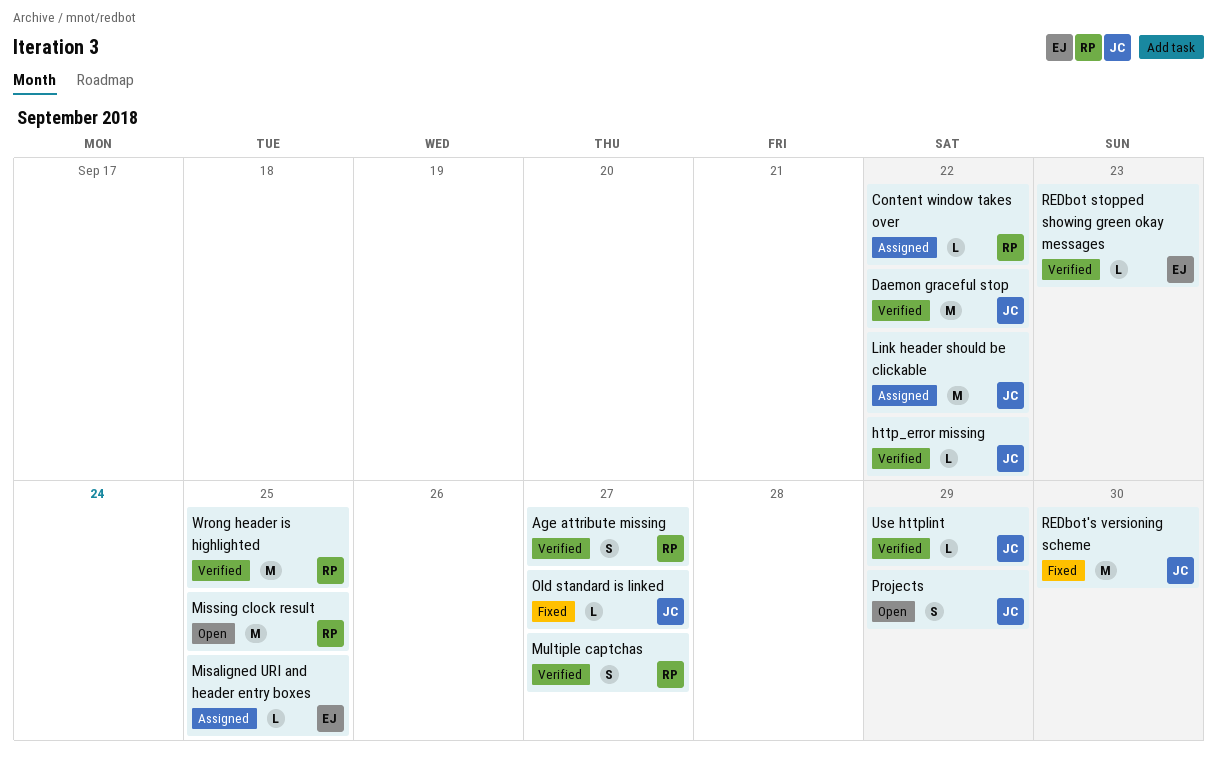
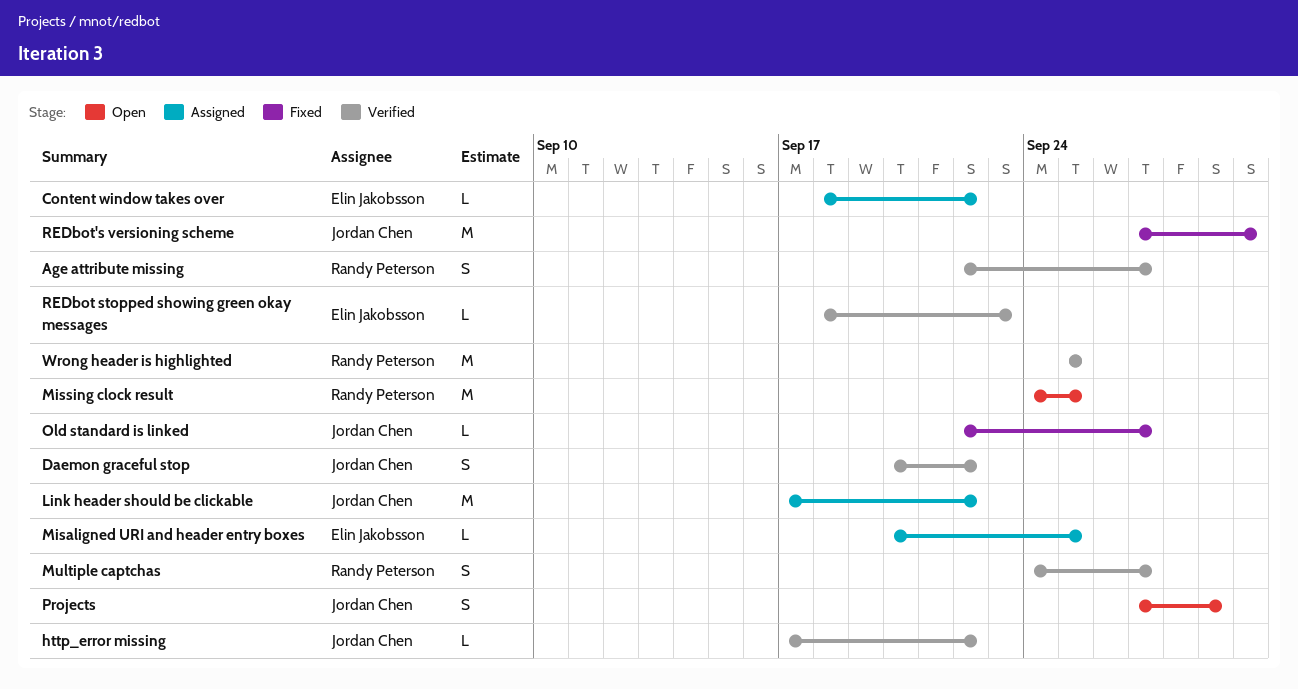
Content window takes over, owner: Randy Peterson -> Elin Jakobsson
Daemon graceful stop, estimate: M -> S
Use httplint: present -> none

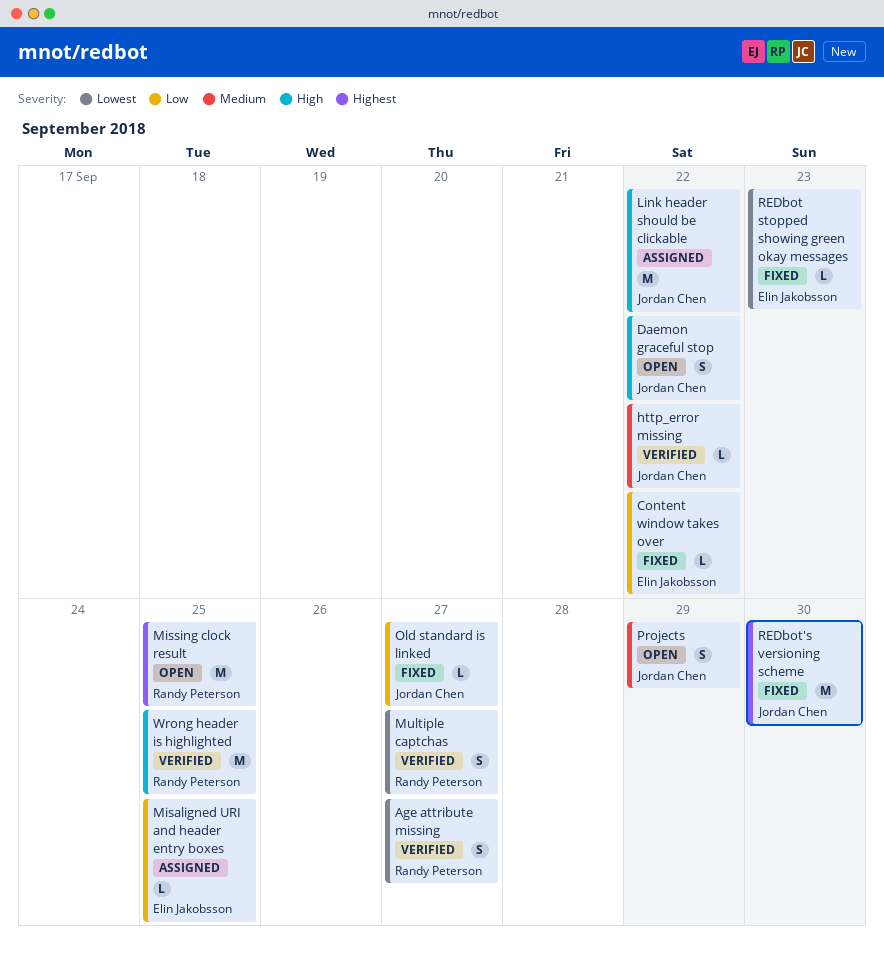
Content window takes over, status: Assigned -> Fixed
Daemon graceful stop, status: Verified -> Open
REDbot stopped showing green okay messages, status: Verified -> Fixed

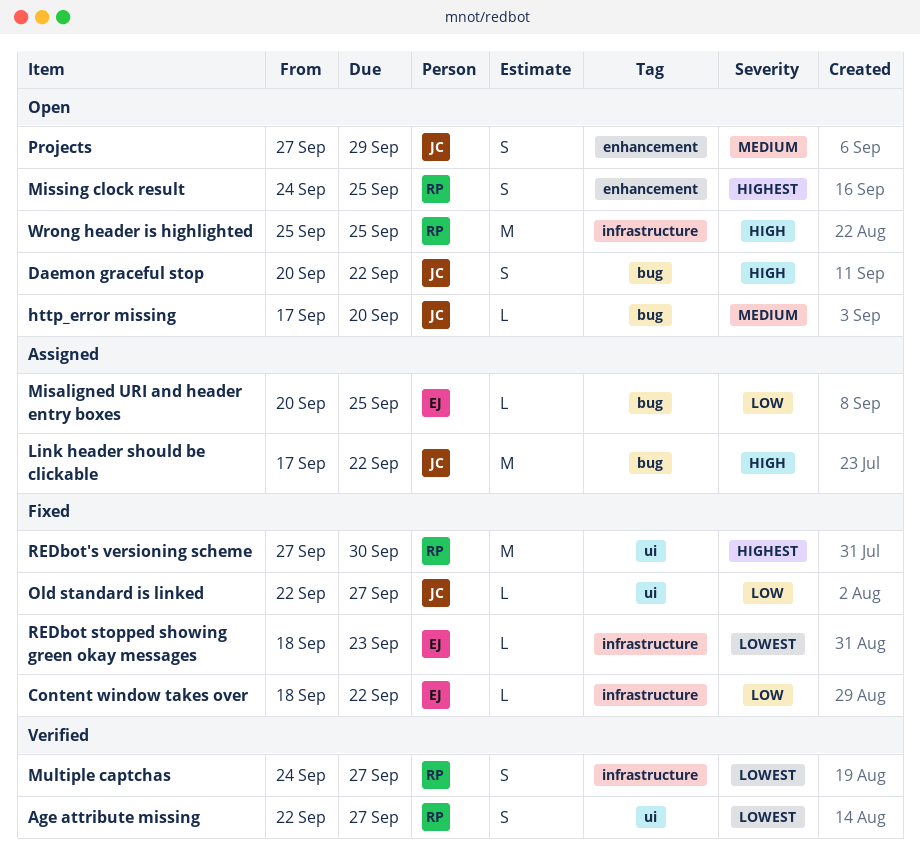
http_error missing, status: Verified -> Open
http_error missing, due: Sep 22 -> Sep 20
Missing clock result, estimate: M -> S
REDbot's versioning scheme, owner: Jordan Chen -> Randy Peterson
Wrong header is highlighted, status: Verified -> Open

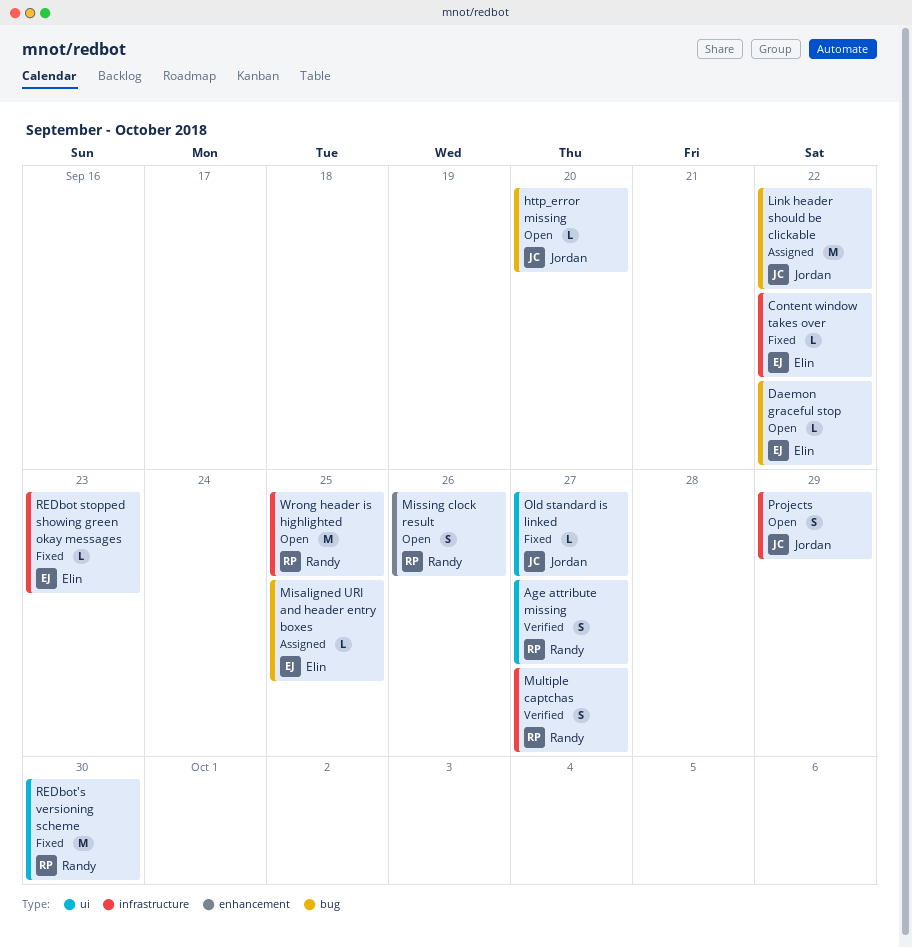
Daemon graceful stop, owner: Jordan -> Elin
Daemon graceful stop, estimate: S -> L
Missing clock result, due: Sep 25 -> Sep 26
Projects, label: enhancement -> infrastructure

